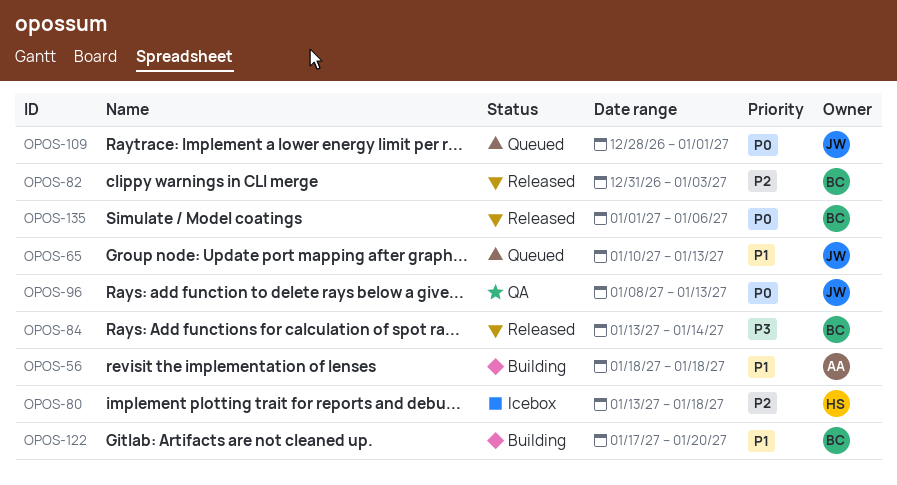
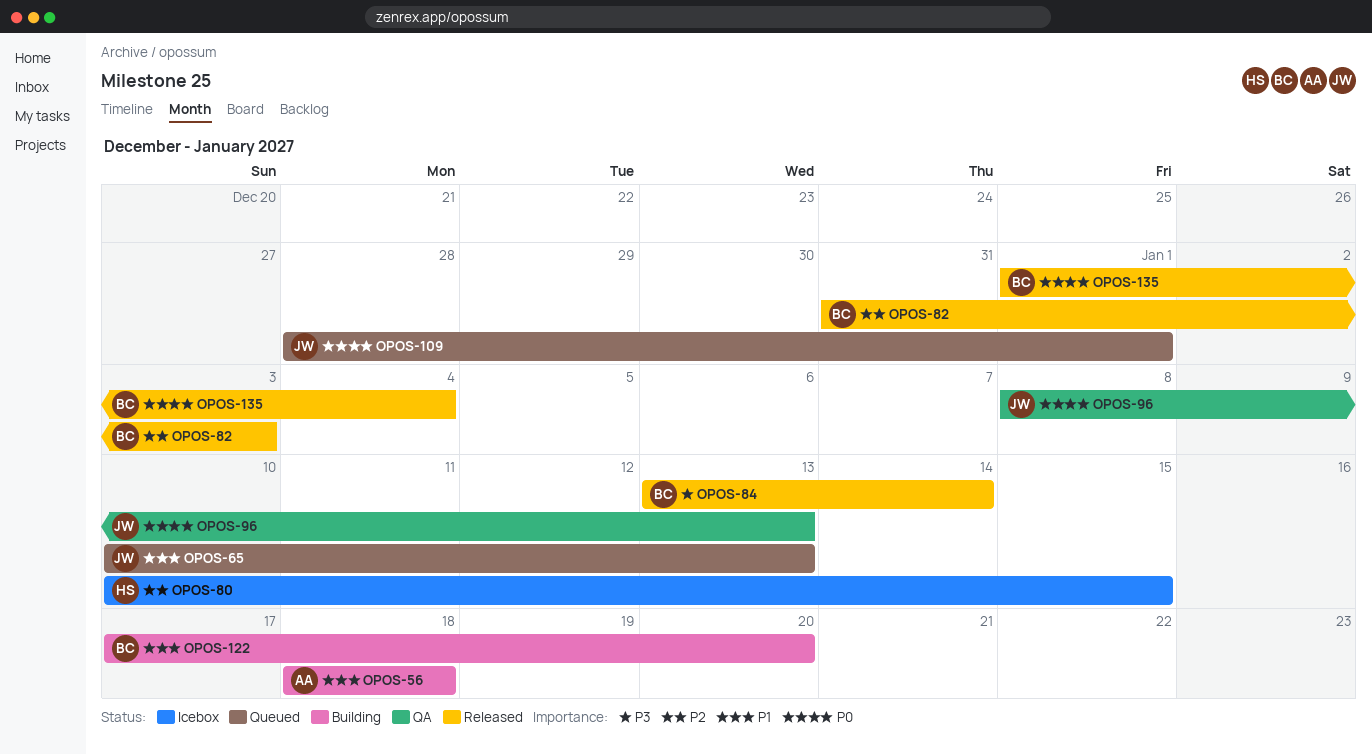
OPOS-80, start: Jan 13 -> Jan 10
OPOS-80, due: Jan 18 -> Jan 15
OPOS-135, due: Jan 6 -> Jan 4

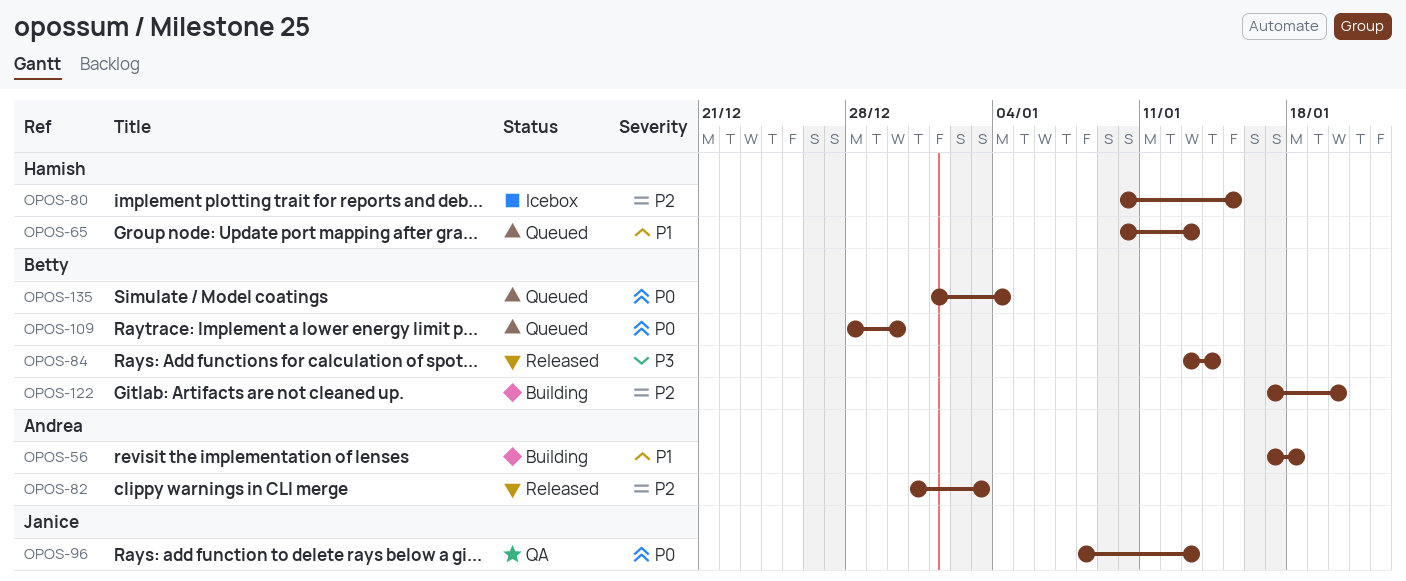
OPOS-56, start: Jan 18 -> Jan 17
OPOS-65, owner: Janice -> Hamish
OPOS-82, owner: Betty -> Andrea
OPOS-109, owner: Janice -> Betty
OPOS-109, due: Jan 1 -> Dec 30
OPOS-122, priority: P1 -> P2
OPOS-135, status: Released -> Queued

